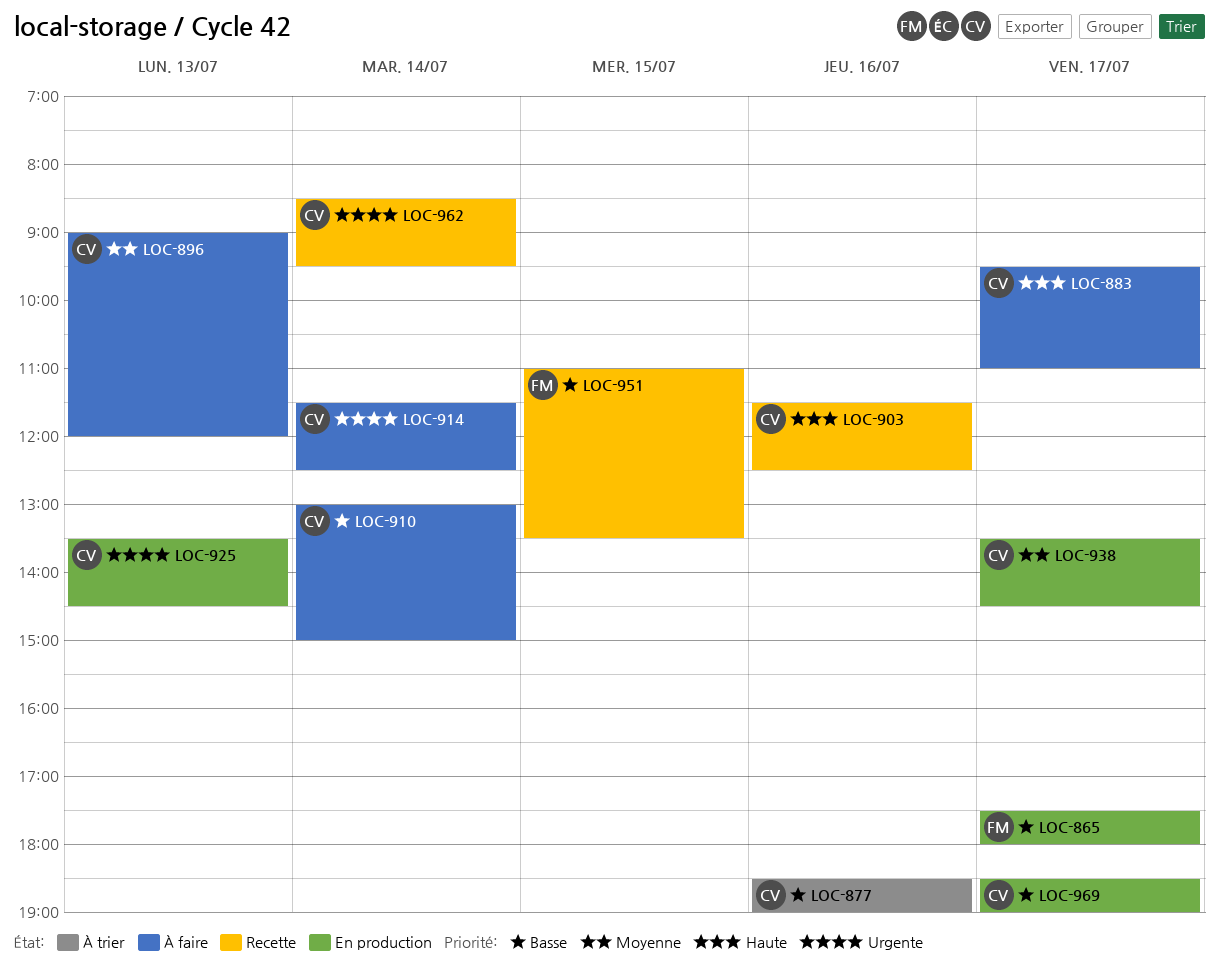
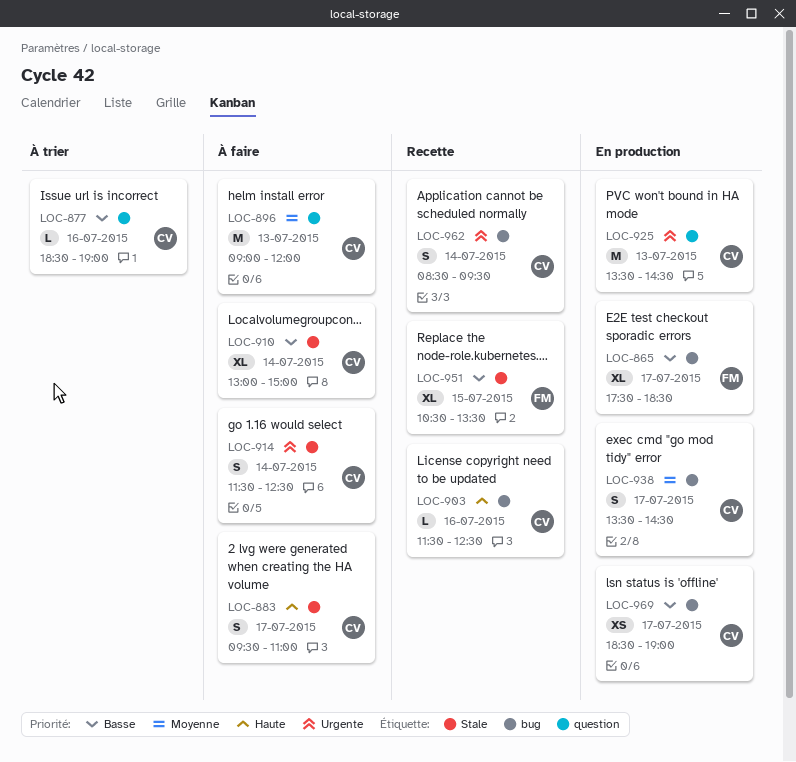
LOC-865, ends: 18:00 -> 18:30
LOC-951, begins: 11:00 -> 10:30

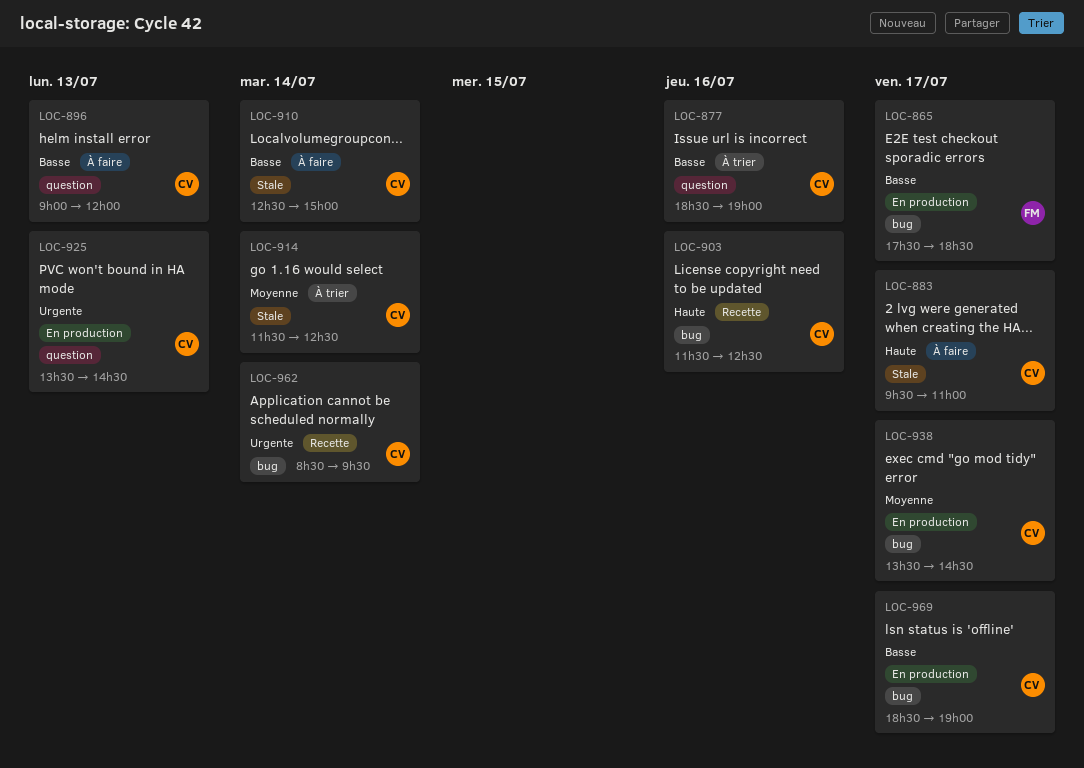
LOC-896, priority: Moyenne -> Basse
LOC-910, begins: 13:00 -> 12:30
LOC-914, status: À faire -> À trier
LOC-914, priority: Urgente -> Moyenne
LOC-951: present -> none

